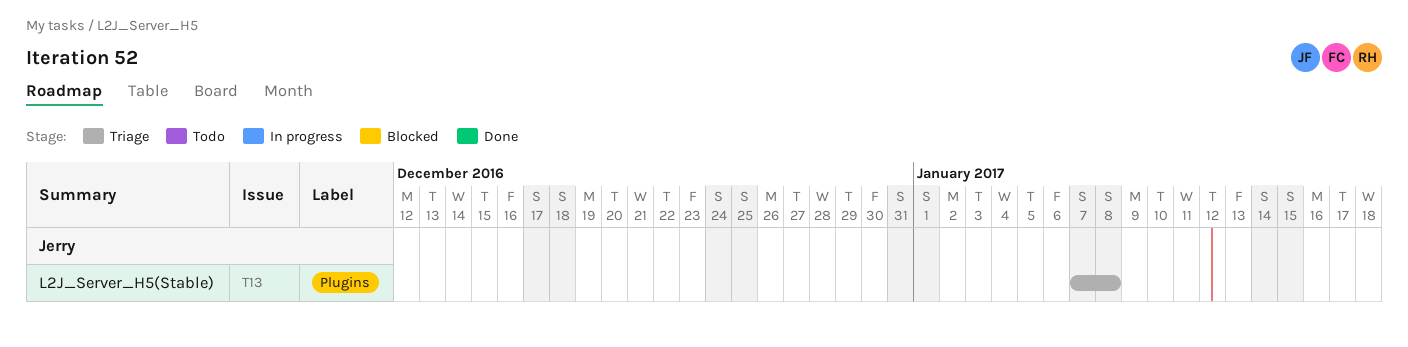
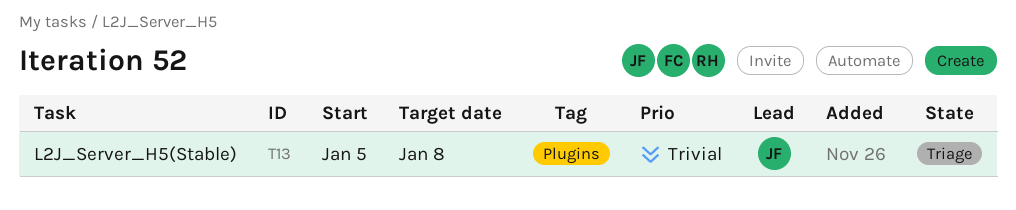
T13, start: Jan 7 -> Jan 5

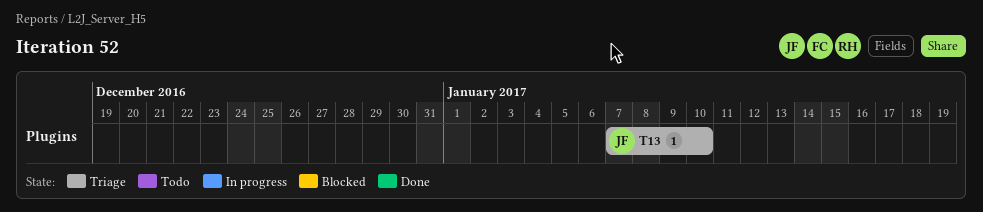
T13, start: Jan 5 -> Jan 7
T13, due: Jan 8 -> Jan 10

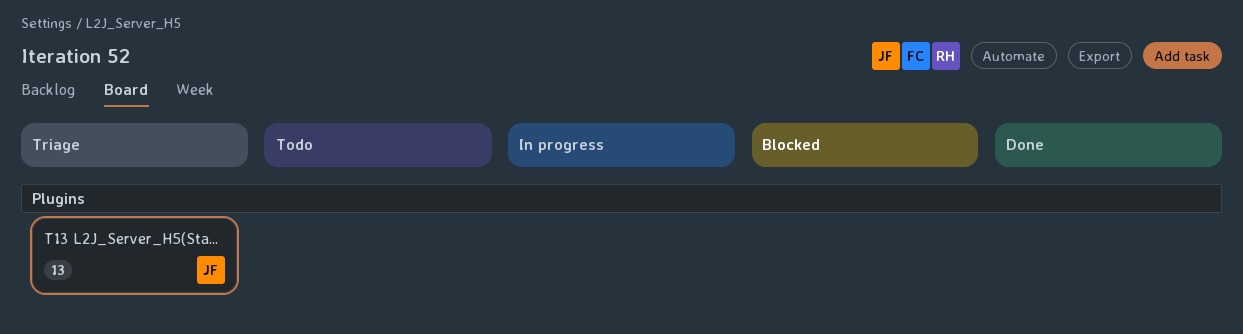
T13, estimate: 1 -> 13

